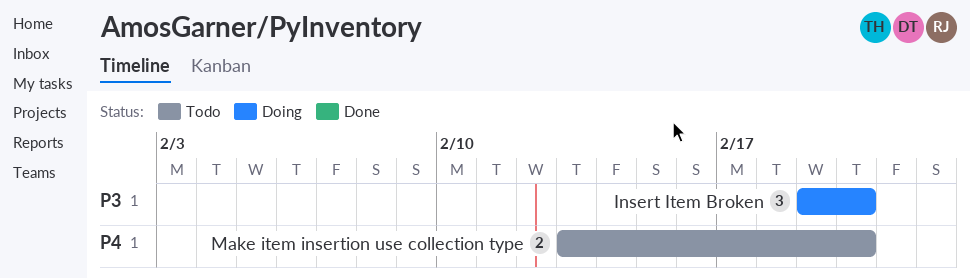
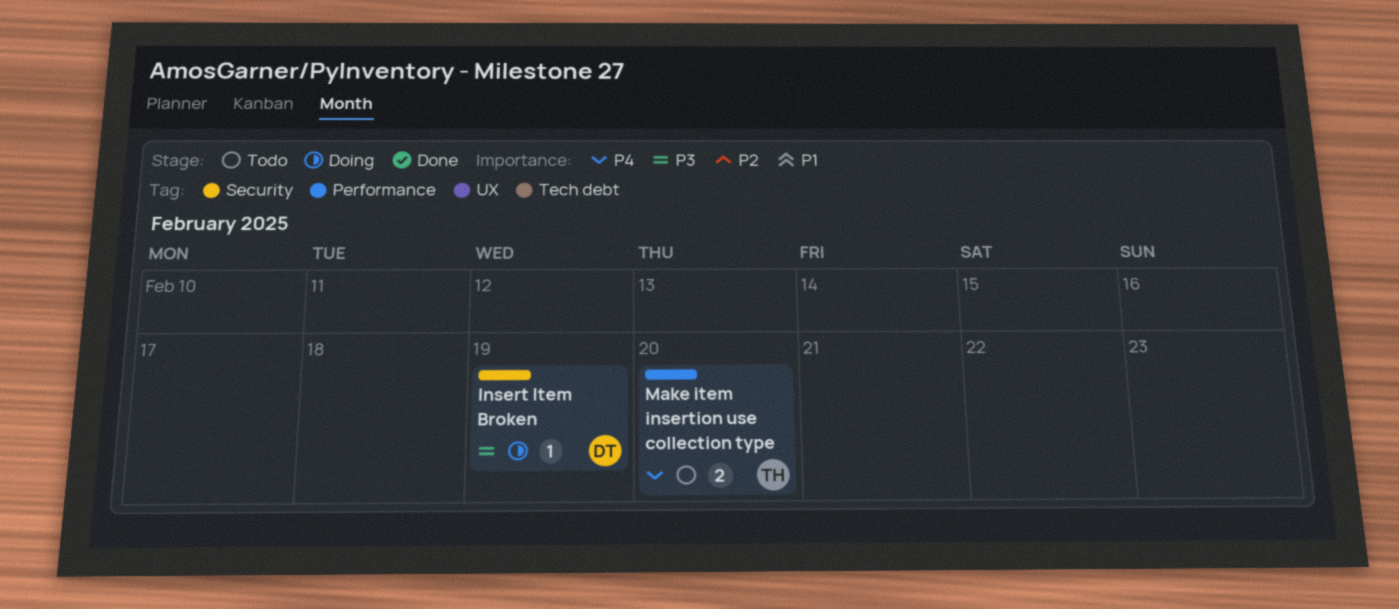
Insert Item Broken, estimate: 3 -> 1
Insert Item Broken, due: Feb 20 -> Feb 19

